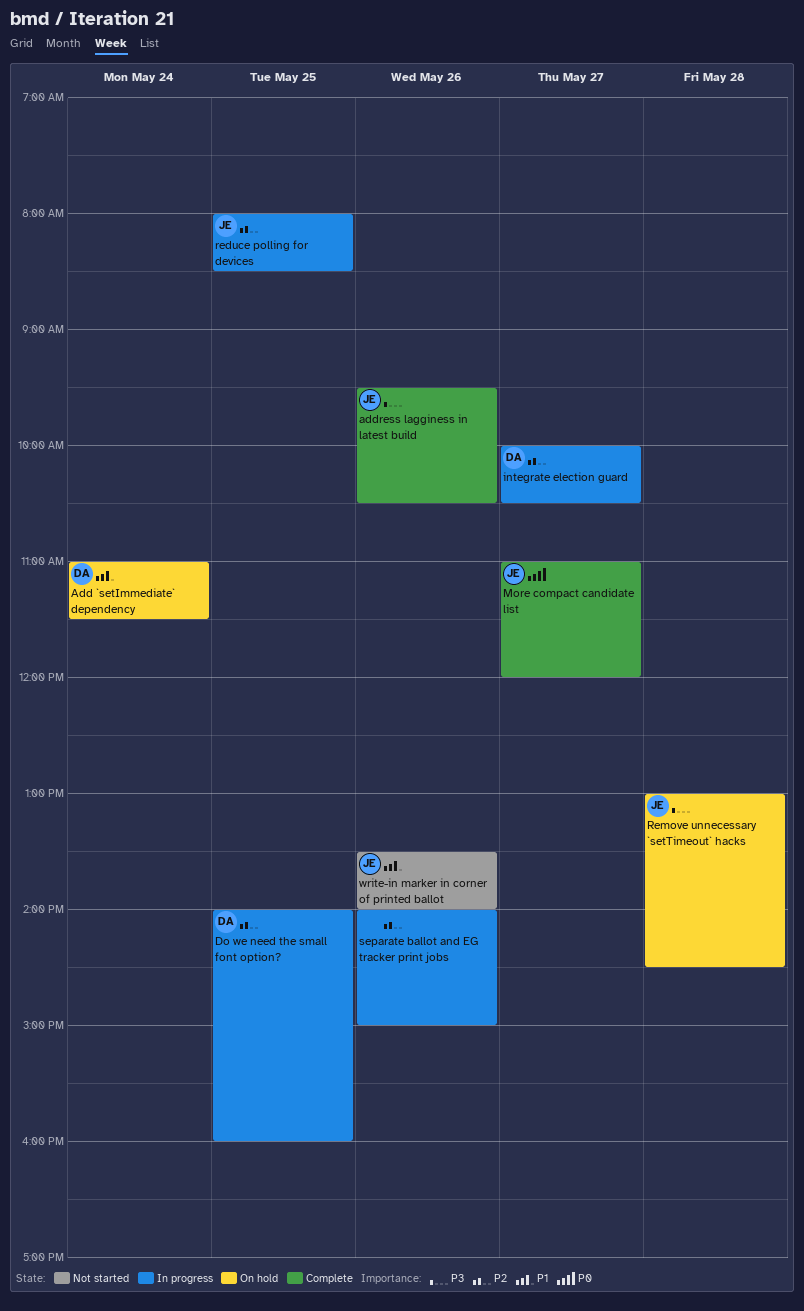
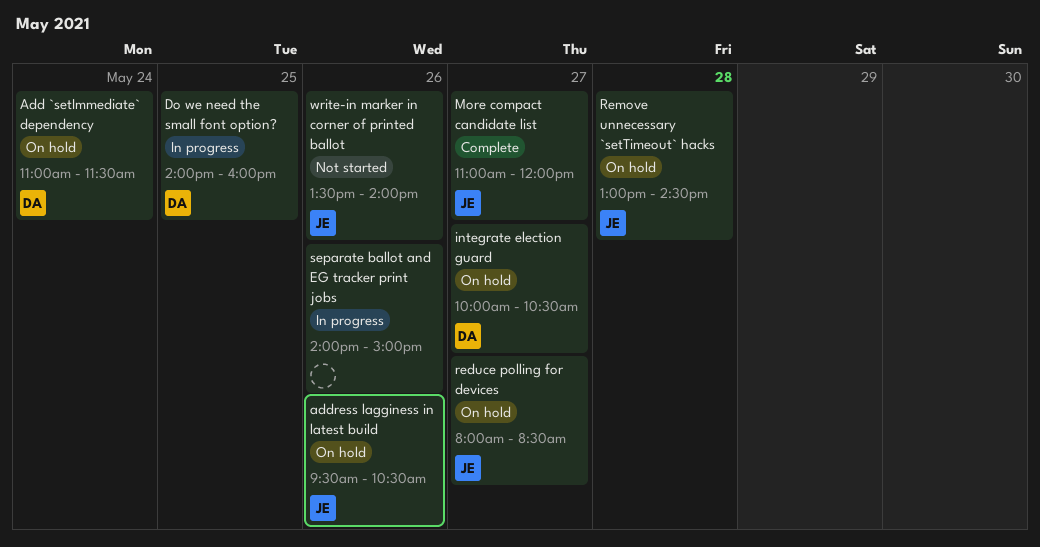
address lagginess in latest build, status: Complete -> On hold
integrate election guard, status: In progress -> On hold
reduce polling for devices, status: In progress -> On hold
reduce polling for devices, day: May 25 -> May 27

